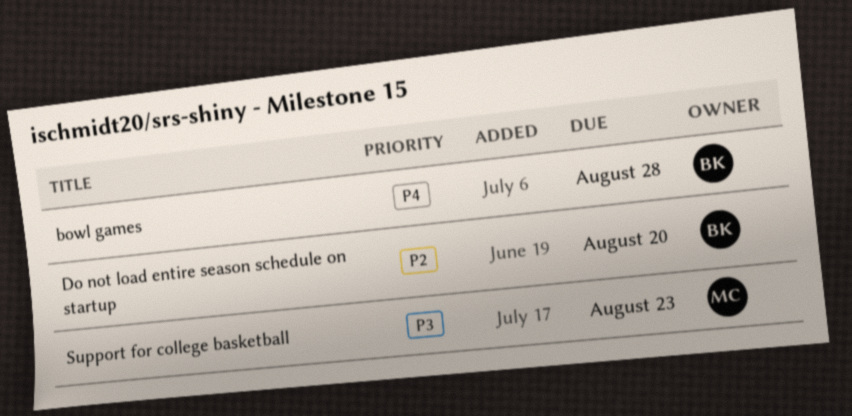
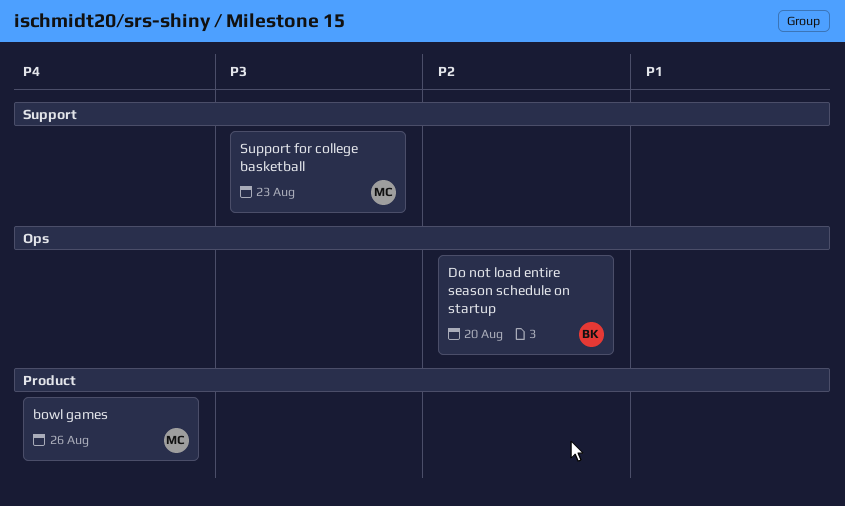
bowl games, owner: BK -> MC
bowl games, due: Aug 28 -> Aug 26

